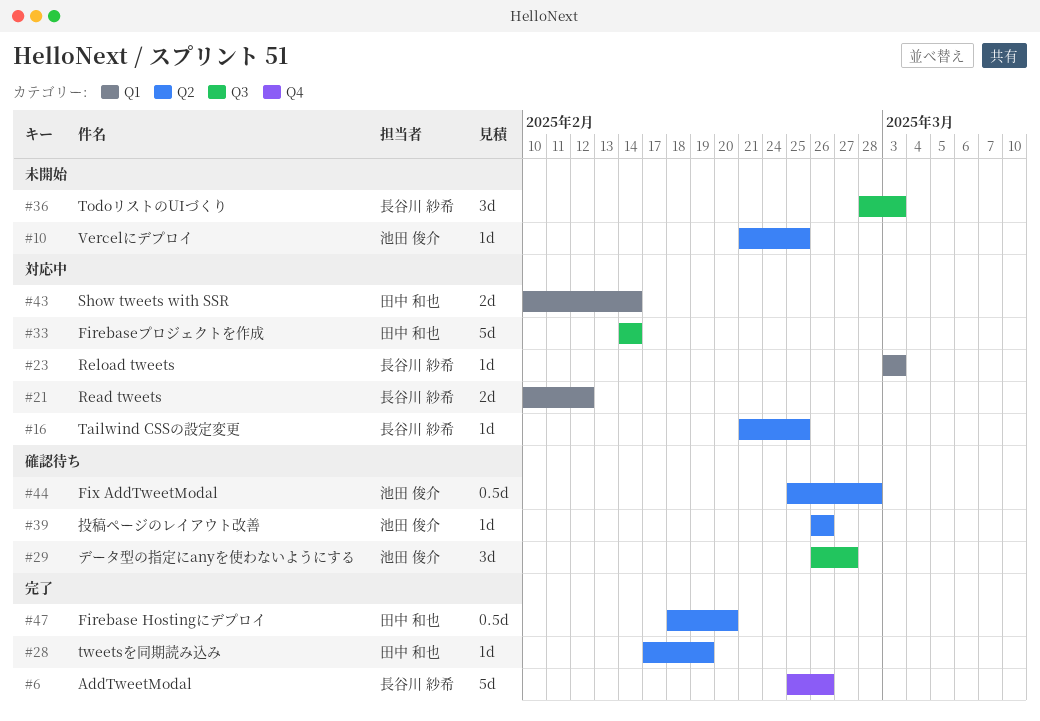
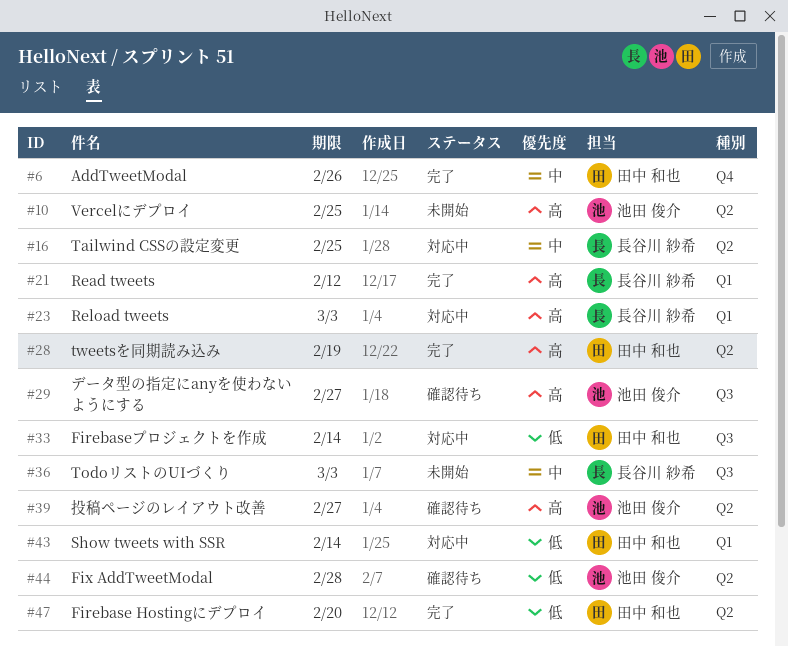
#6, owner: 長谷川 紗希 -> 田中 和也
#21, status: 対応中 -> 完了
#39, due: Feb 26 -> Feb 27

